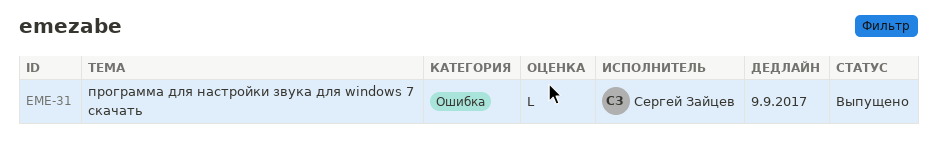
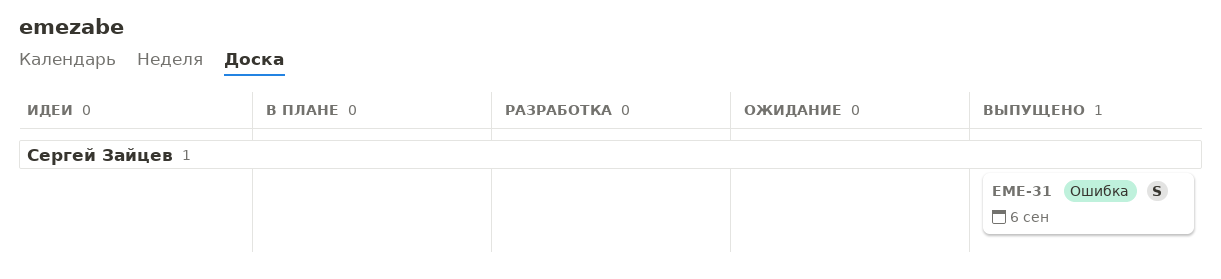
EME-31, estimate: L -> S
EME-31, due: Sep 9 -> Sep 6

